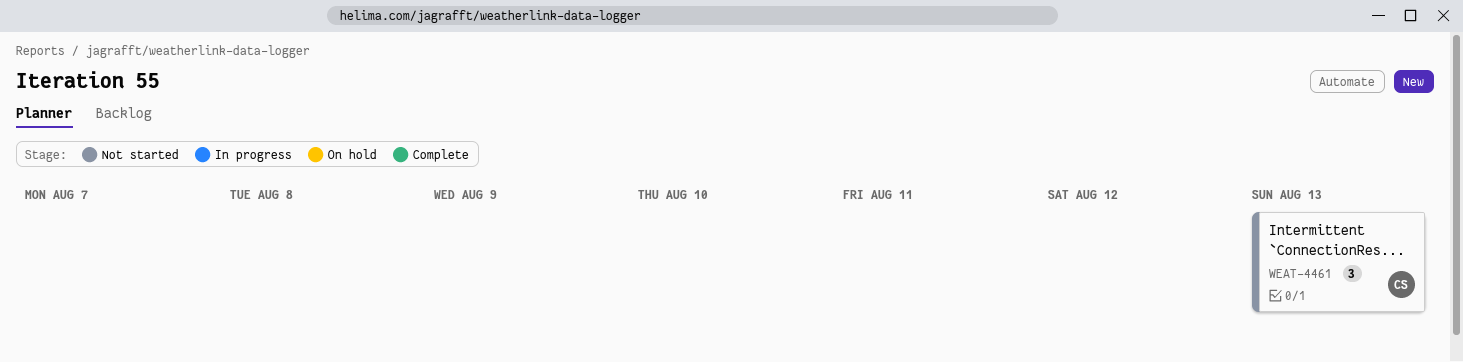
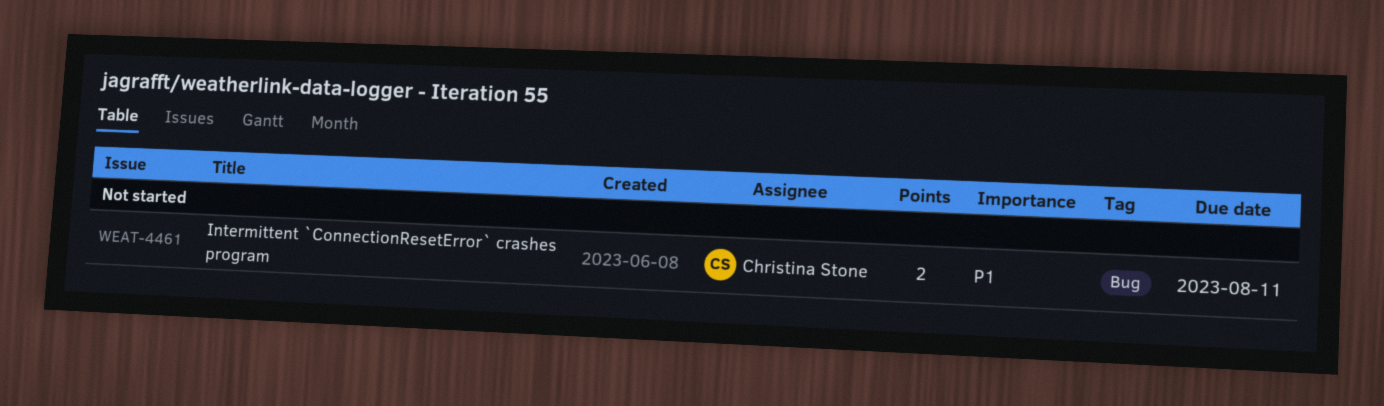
WEAT-4461, estimate: 3 -> 2
WEAT-4461, due: Aug 13 -> Aug 11

